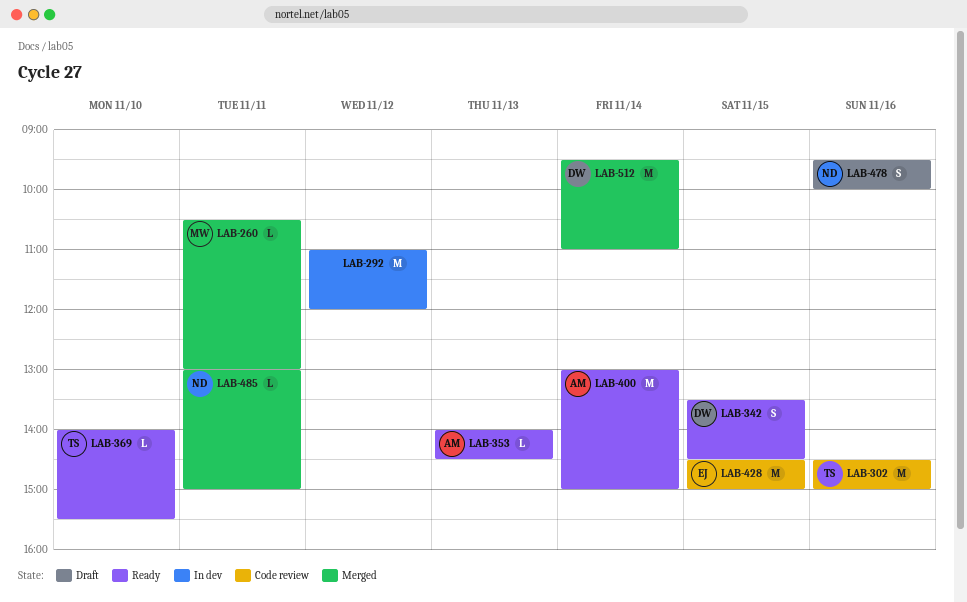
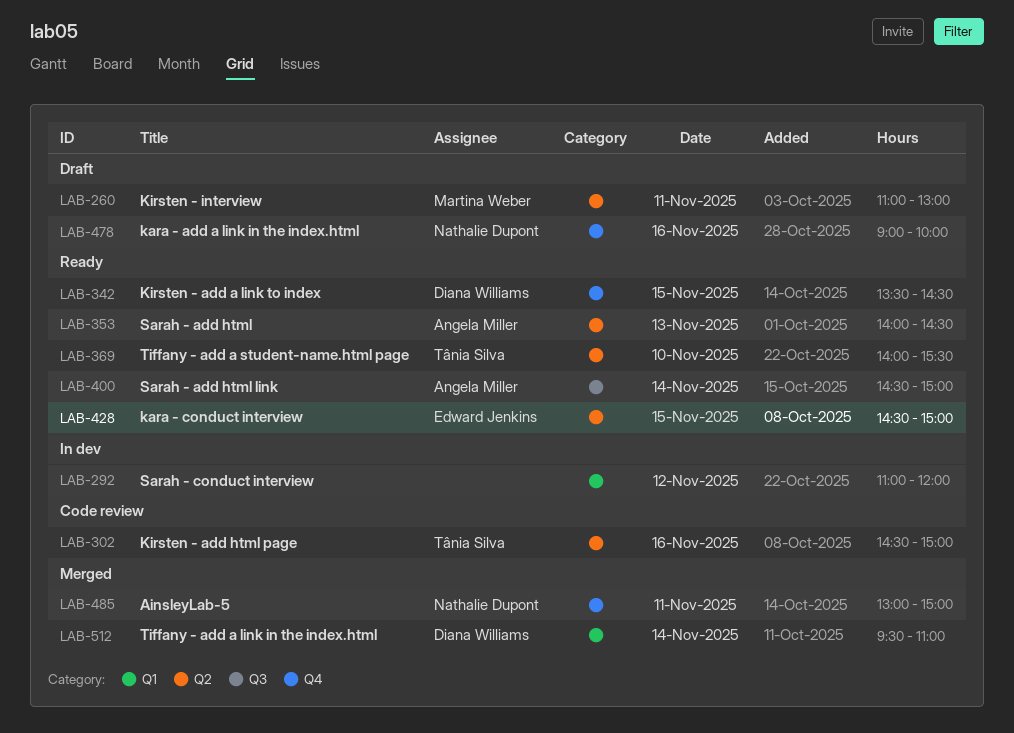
LAB-260, status: Merged -> Draft
LAB-260, begins: 10:30 -> 11:00
LAB-400, begins: 13:00 -> 14:30
LAB-428, status: Code review -> Ready
LAB-478, begins: 09:30 -> 09:00

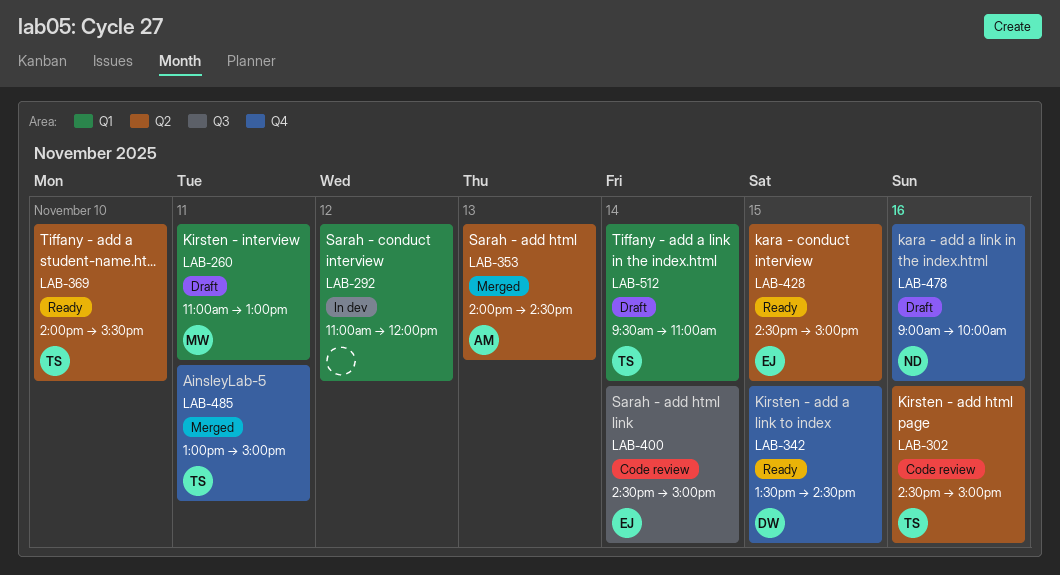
LAB-260, label: Q2 -> Q1
LAB-353, status: Ready -> Merged
LAB-400, status: Ready -> Code review
LAB-400, owner: Angela Miller -> Edward Jenkins
LAB-485, owner: Nathalie Dupont -> Tânia Silva
LAB-512, status: Merged -> Draft
LAB-512, owner: Diana Williams -> Tânia Silva

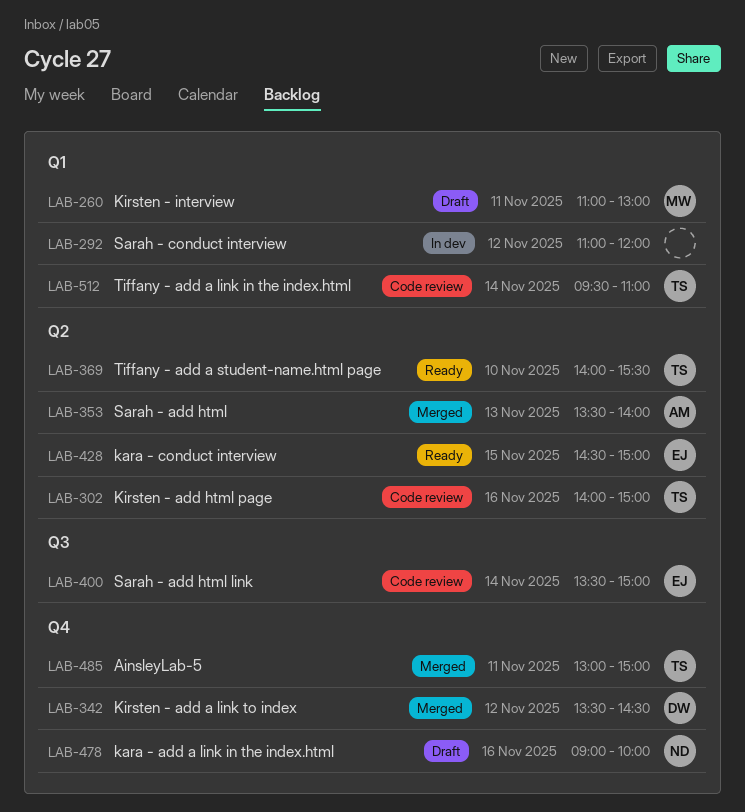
LAB-302, begins: 14:30 -> 14:00
LAB-342, status: Ready -> Merged
LAB-342, day: Nov 15 -> Nov 12
LAB-353, begins: 14:00 -> 13:30
LAB-353, ends: 14:30 -> 14:00
LAB-400, begins: 14:30 -> 13:30
LAB-512, status: Draft -> Code review

